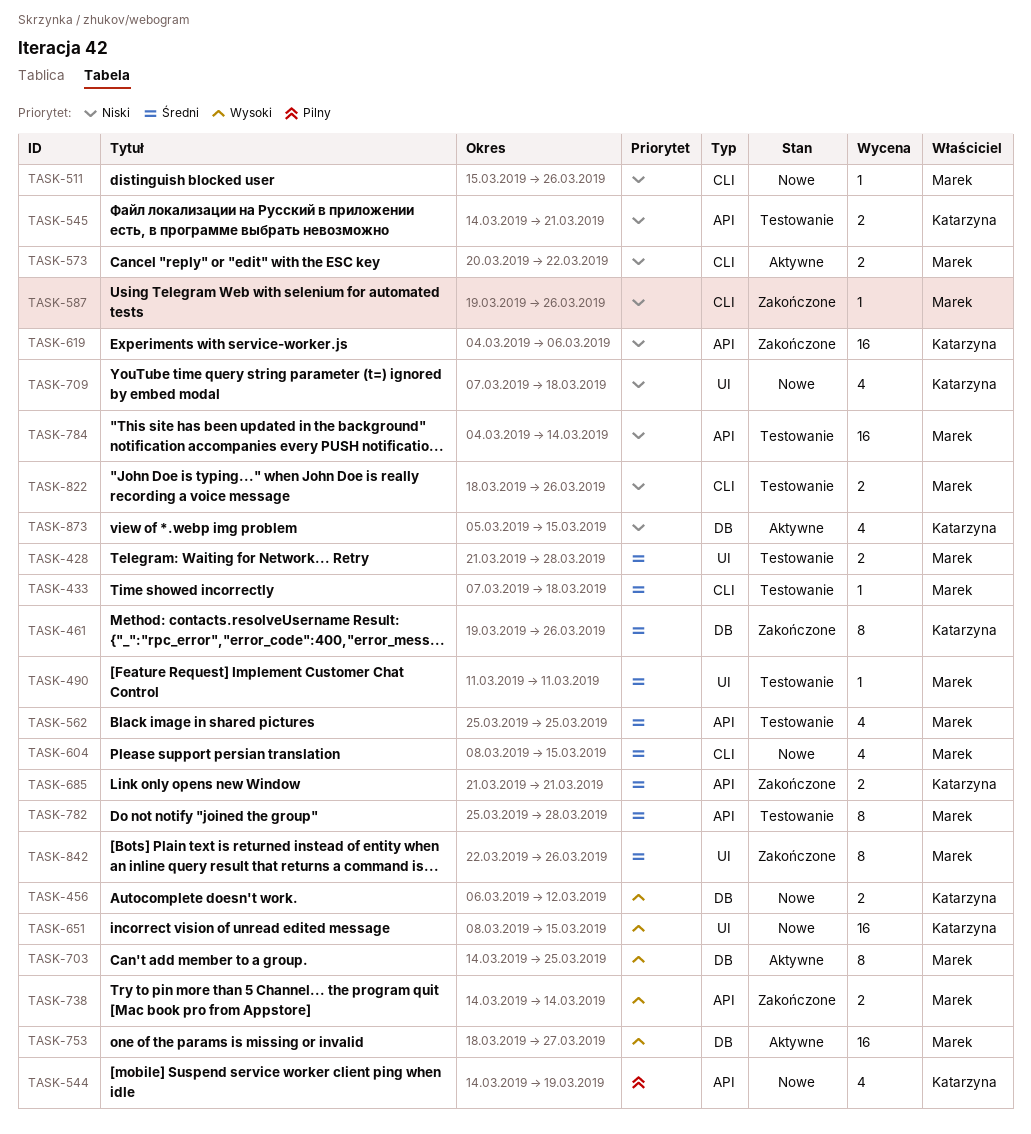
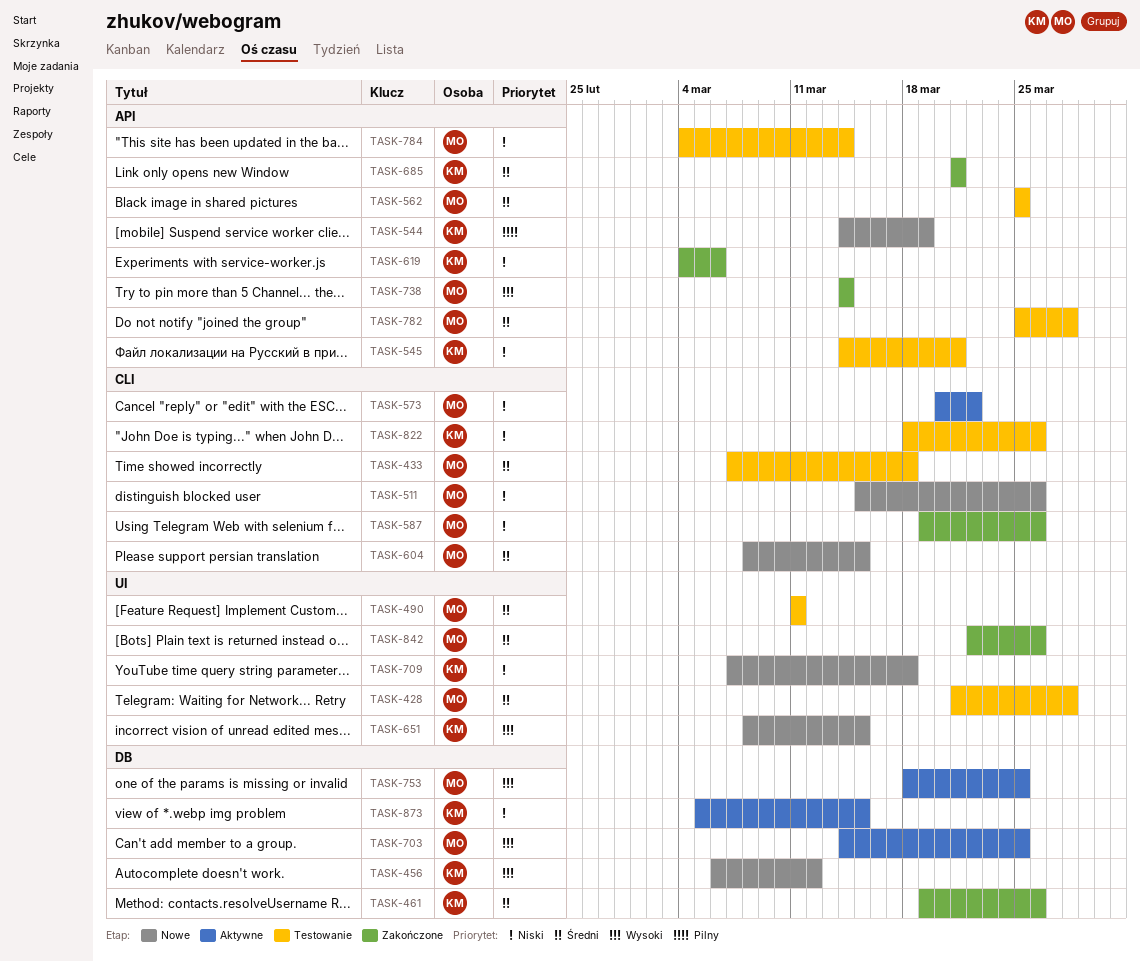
TASK-753, due: Mar 27 -> Mar 25
TASK-822, owner: Marek -> Katarzyna

